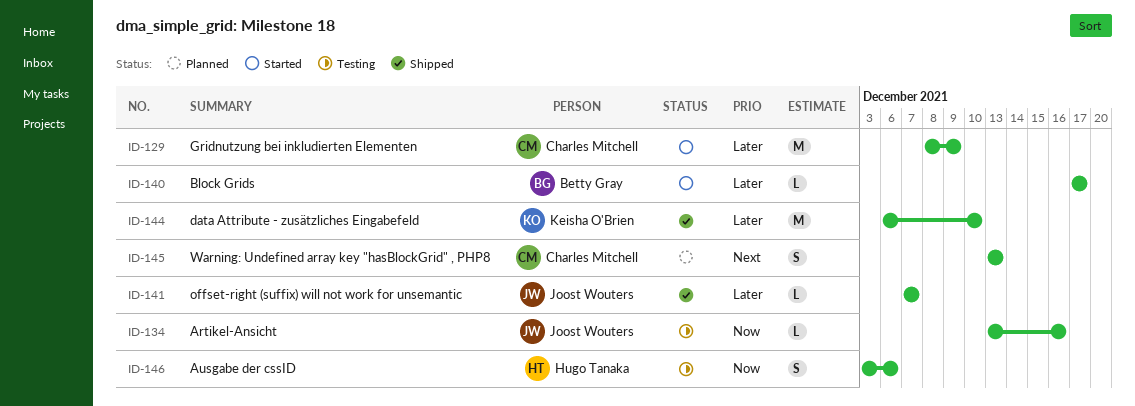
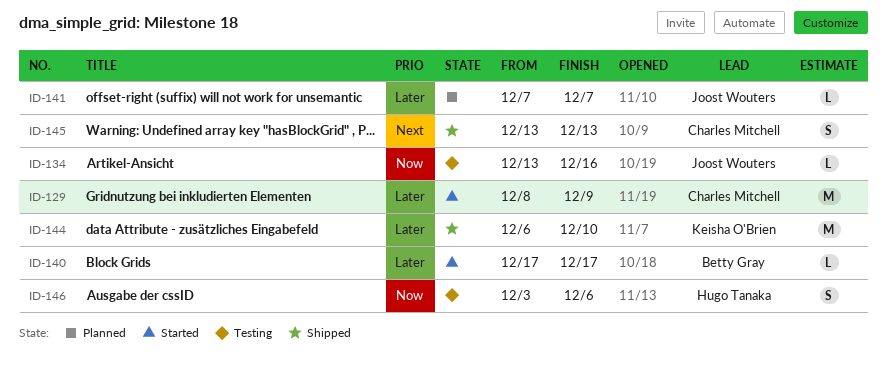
ID-141, status: Shipped -> Planned
ID-145, status: Planned -> Shipped

